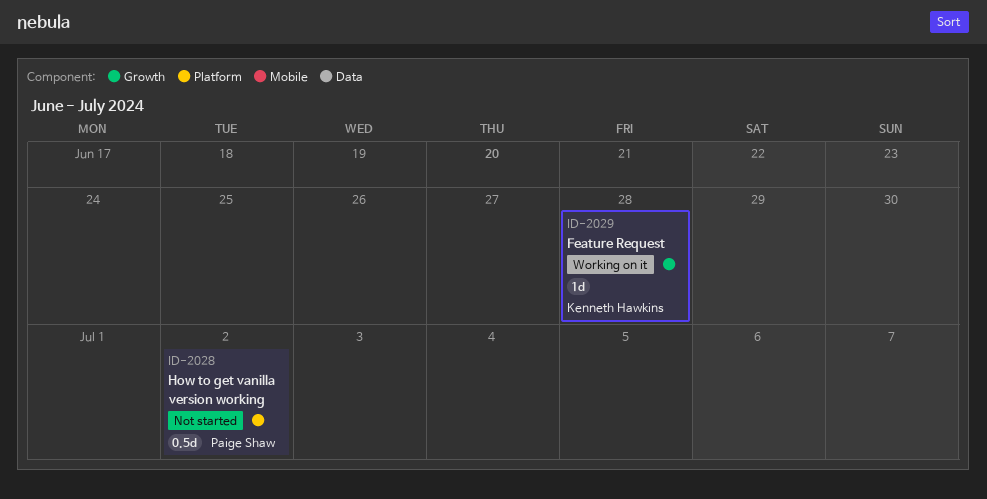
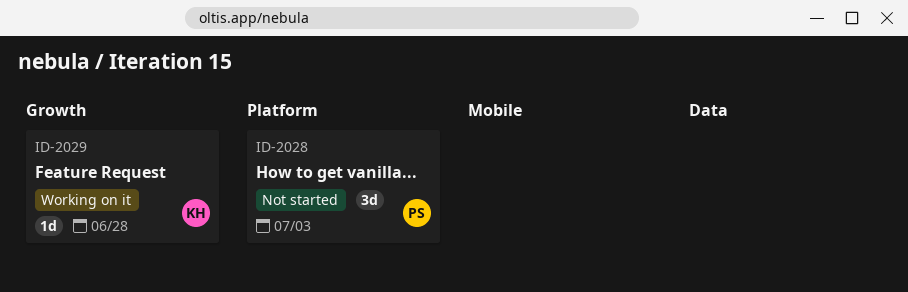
ID-2028, estimate: 0.5d -> 3d
ID-2028, due: Jul 2 -> Jul 3

